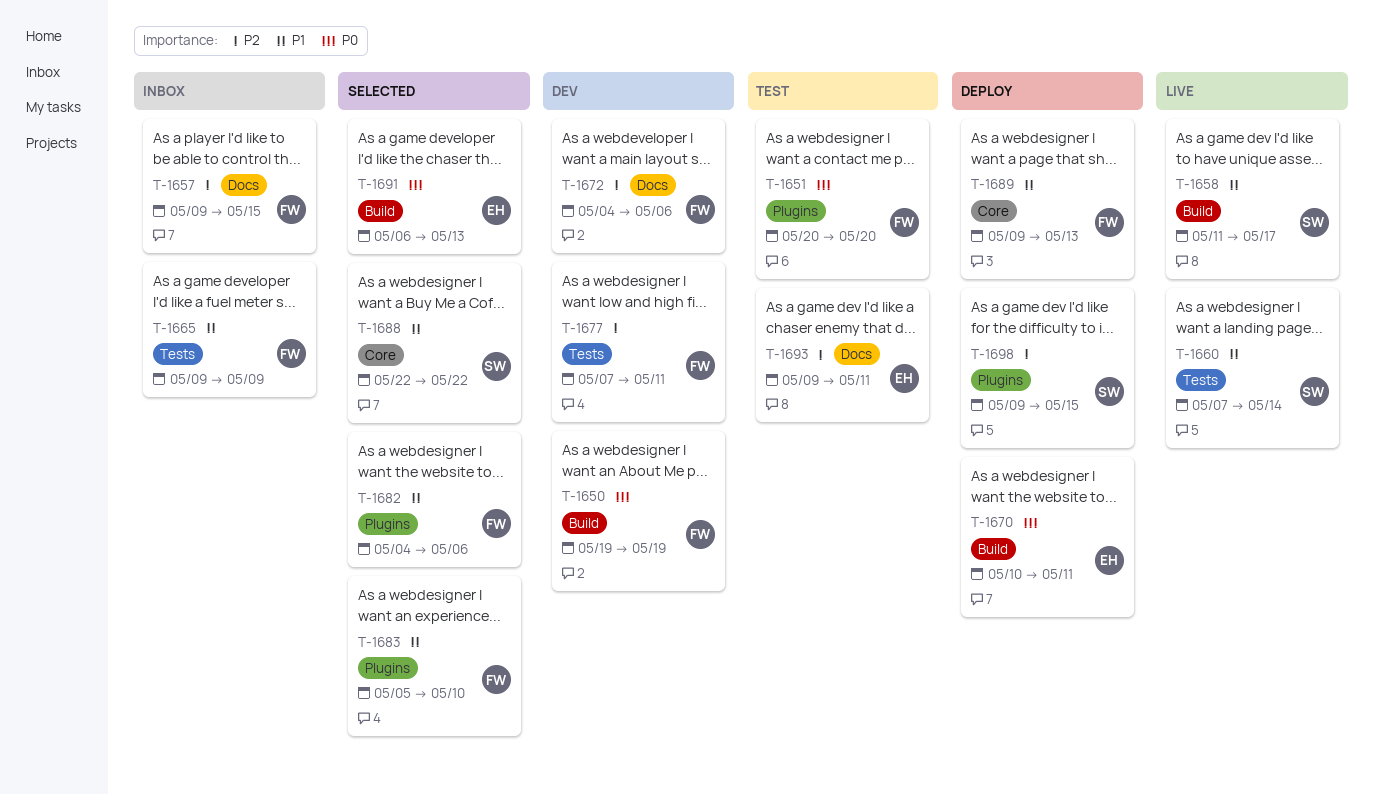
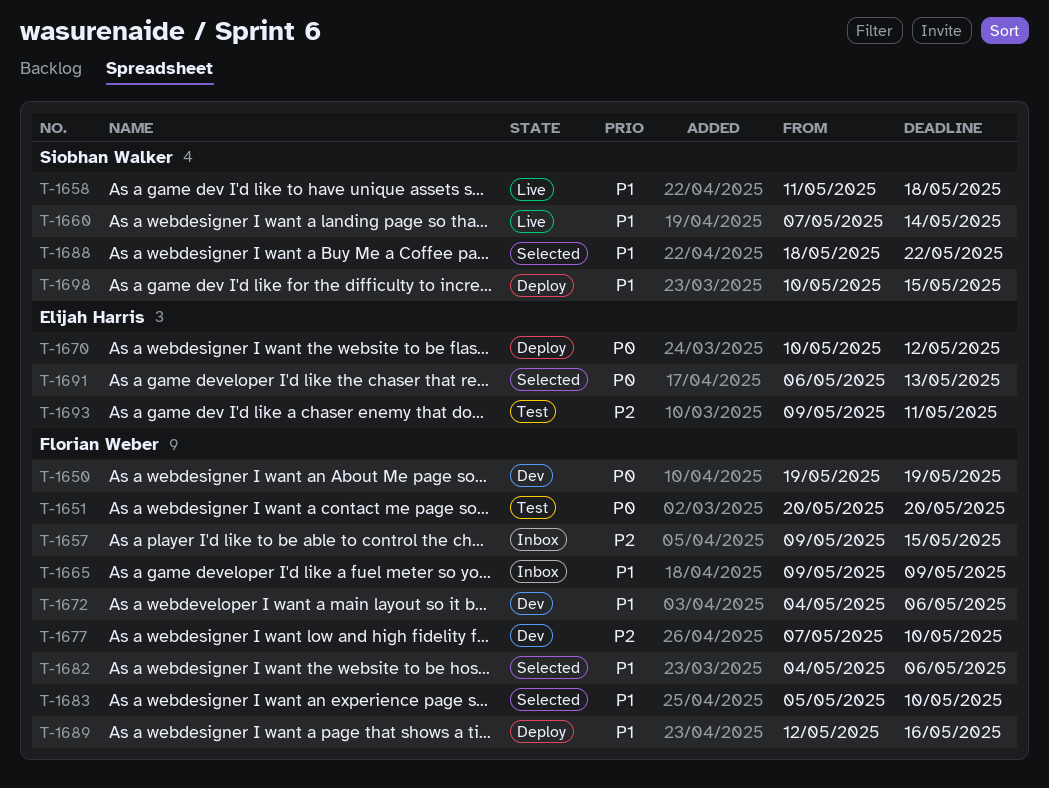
T-1658, due: May 17 -> May 18
T-1670, due: May 11 -> May 12
T-1672, priority: P2 -> P1
T-1677, due: May 11 -> May 10
T-1688, start: May 22 -> May 18
T-1689, start: May 9 -> May 12
T-1689, due: May 13 -> May 16
T-1698, priority: P2 -> P1
T-1698, start: May 9 -> May 10

